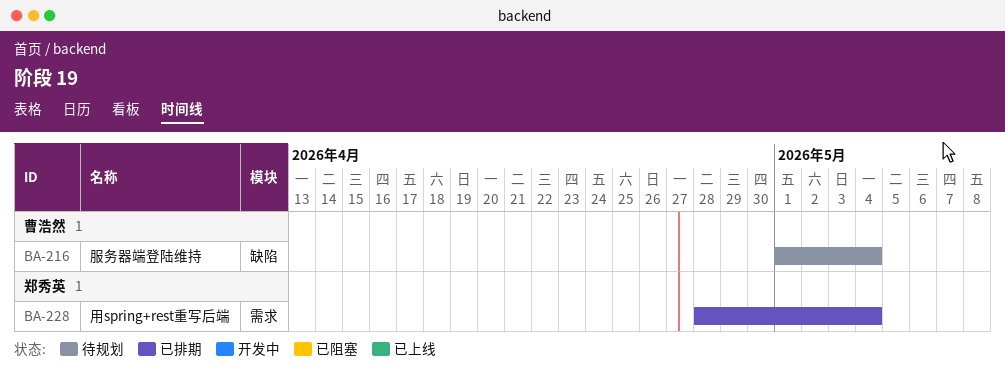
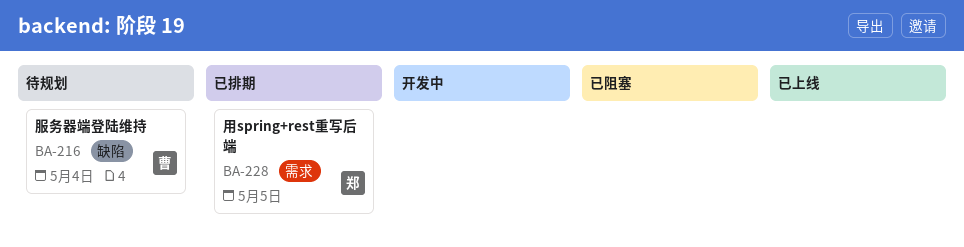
BA-228, due: May 4 -> May 5

